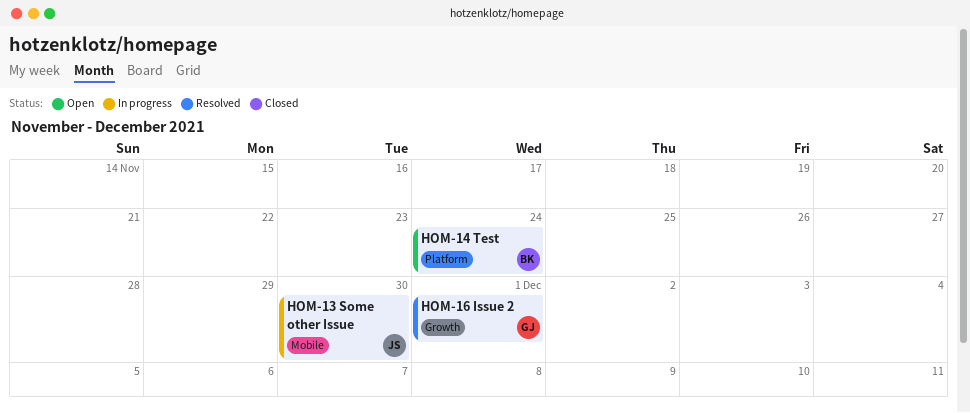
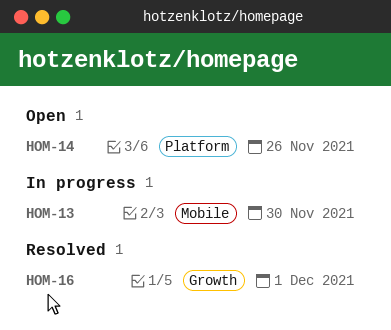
HOM-14, due: Nov 24 -> Nov 26

